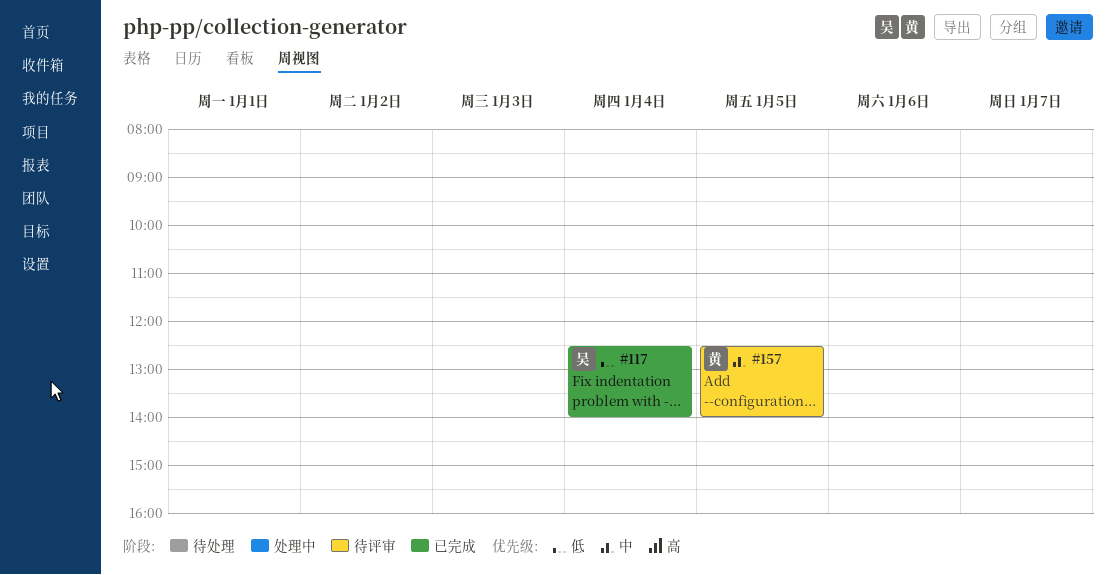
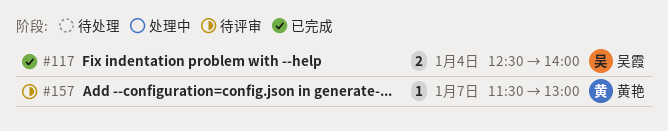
#157, day: Jan 5 -> Jan 7
#157, begins: 12:30 -> 11:30
#157, ends: 14:00 -> 13:00

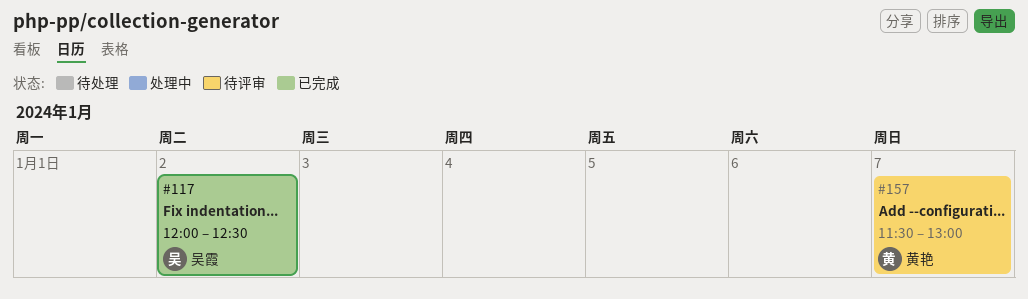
#117, day: Jan 4 -> Jan 2
#117, begins: 12:30 -> 12:00
#117, ends: 14:00 -> 12:30

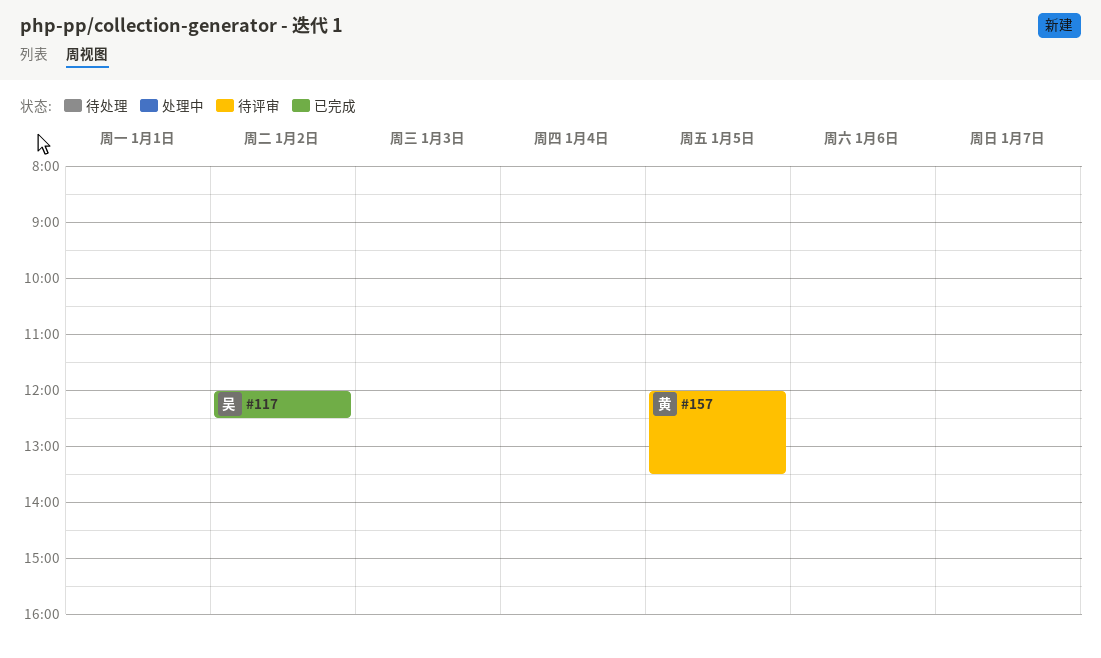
#157, day: Jan 7 -> Jan 5
#157, begins: 11:30 -> 12:00
#157, ends: 13:00 -> 13:30

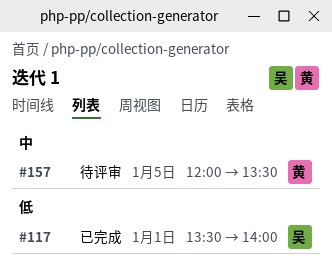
#117, day: Jan 2 -> Jan 1
#117, begins: 12:00 -> 13:30
#117, ends: 12:30 -> 14:00

